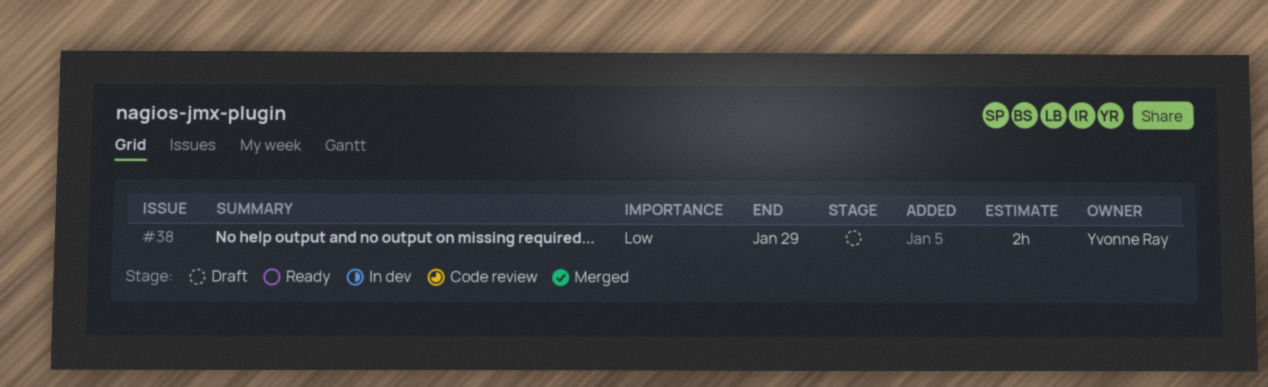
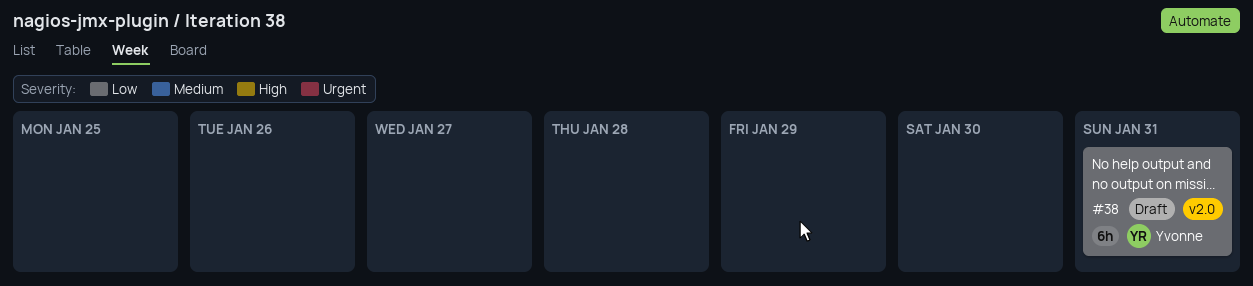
#38, estimate: 2h -> 6h
#38, due: Jan 29 -> Jan 31

